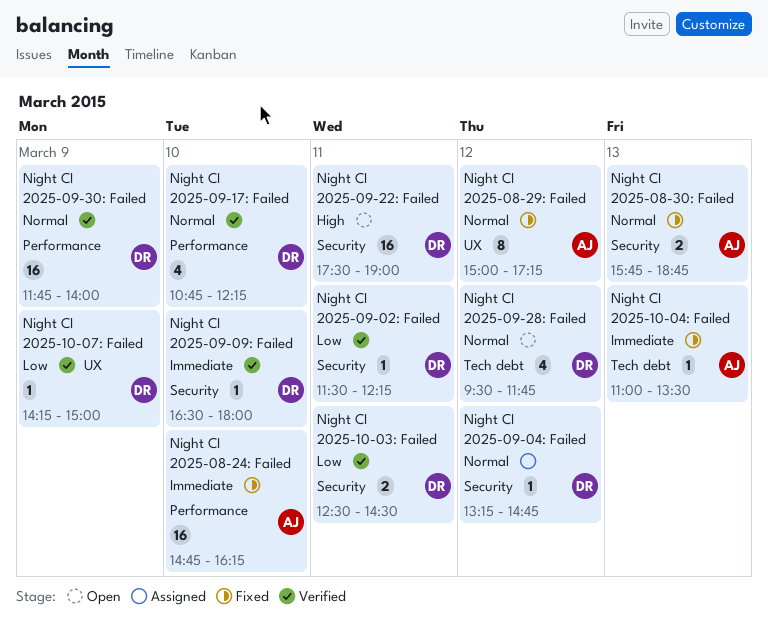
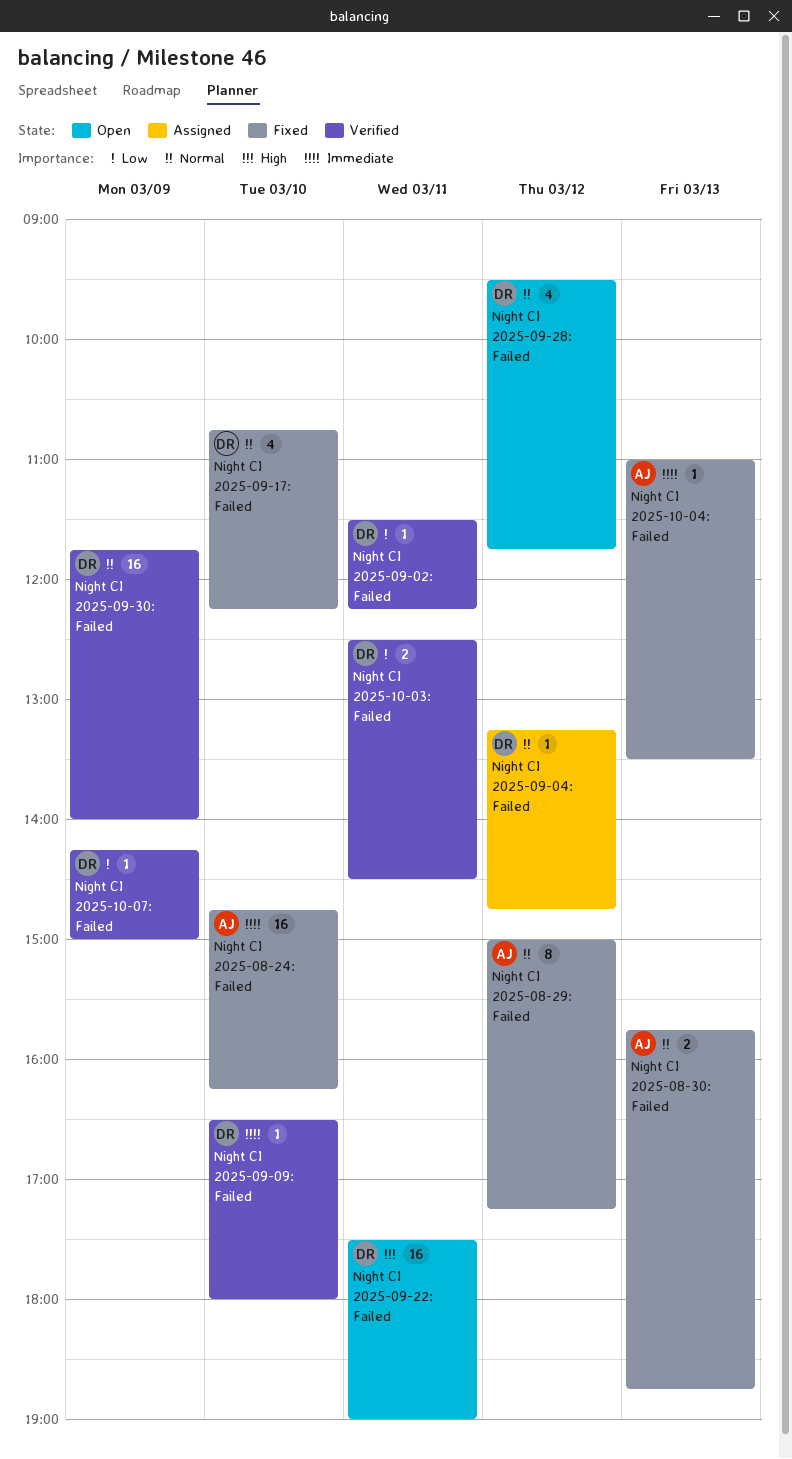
Night CI 2025-09-17: Failed, status: Verified -> Fixed

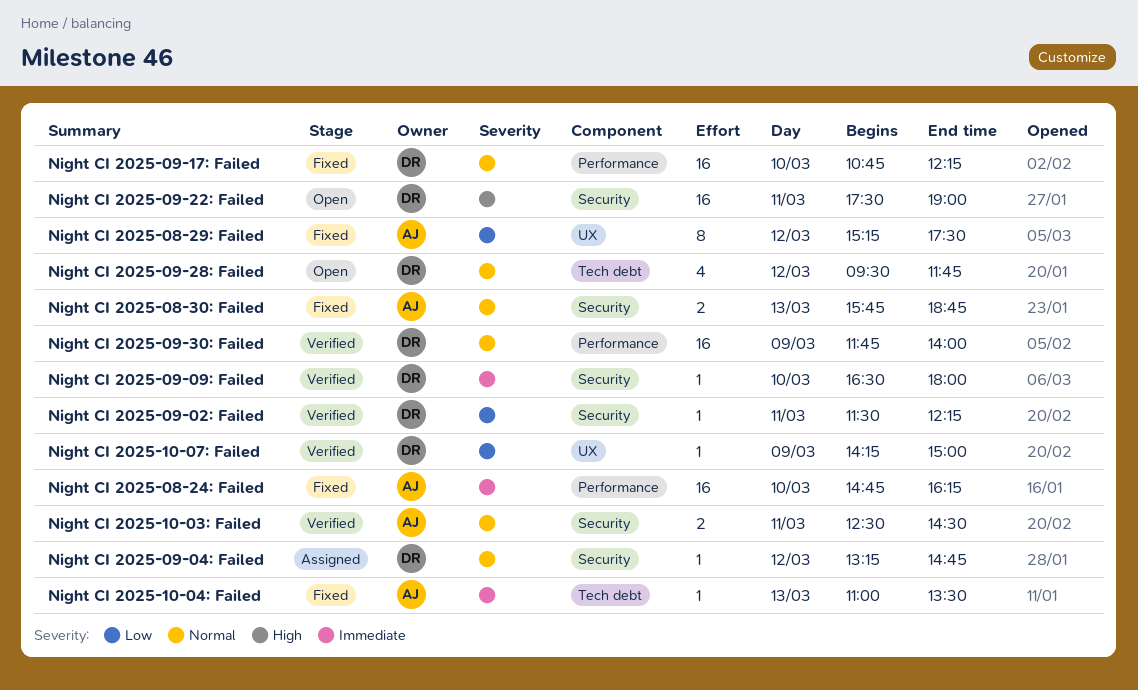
Night CI 2025-08-29: Failed, priority: Normal -> Low
Night CI 2025-08-29: Failed, begins: 15:00 -> 15:15
Night CI 2025-08-29: Failed, ends: 17:15 -> 17:30
Night CI 2025-09-17: Failed, estimate: 4 -> 16
Night CI 2025-10-03: Failed, owner: DR -> AJ
Night CI 2025-10-03: Failed, priority: Low -> Normal

